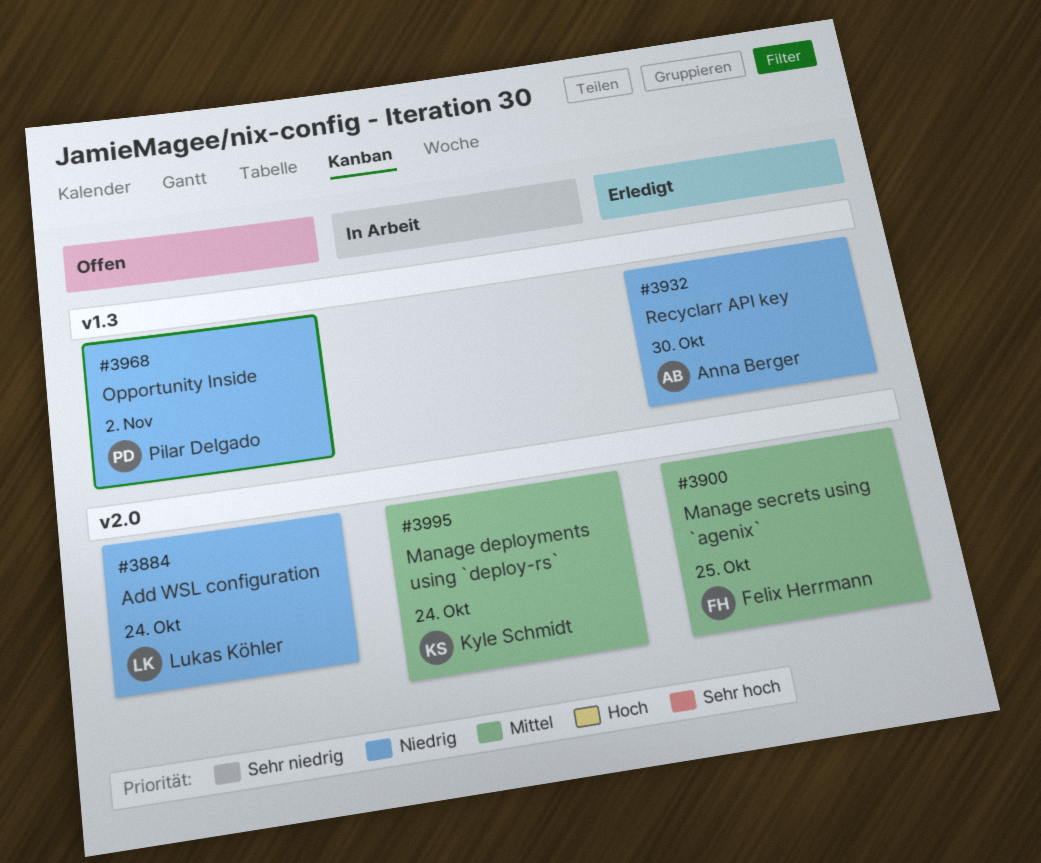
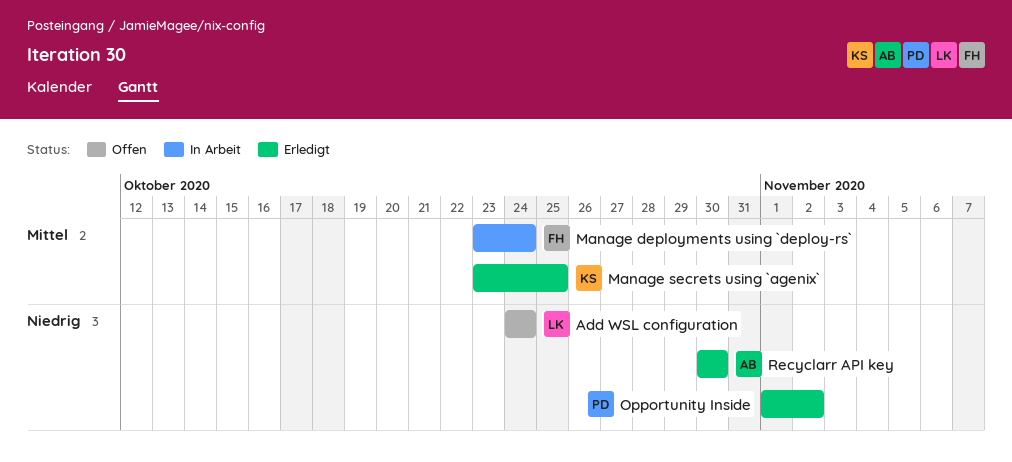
Manage deployments using `deploy-rs`, owner: Kyle Schmidt -> Felix Herrmann
Manage secrets using `agenix`, owner: Felix Herrmann -> Kyle Schmidt
Opportunity Inside, status: Offen -> Erledigt

